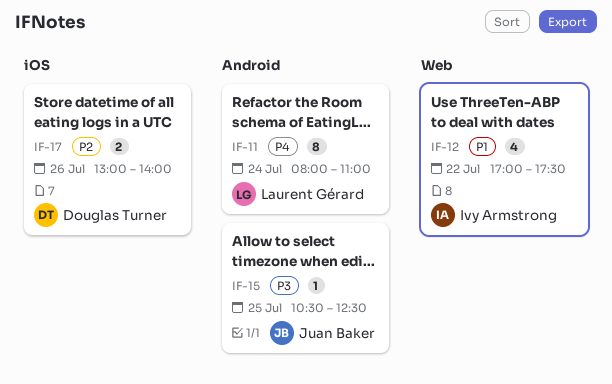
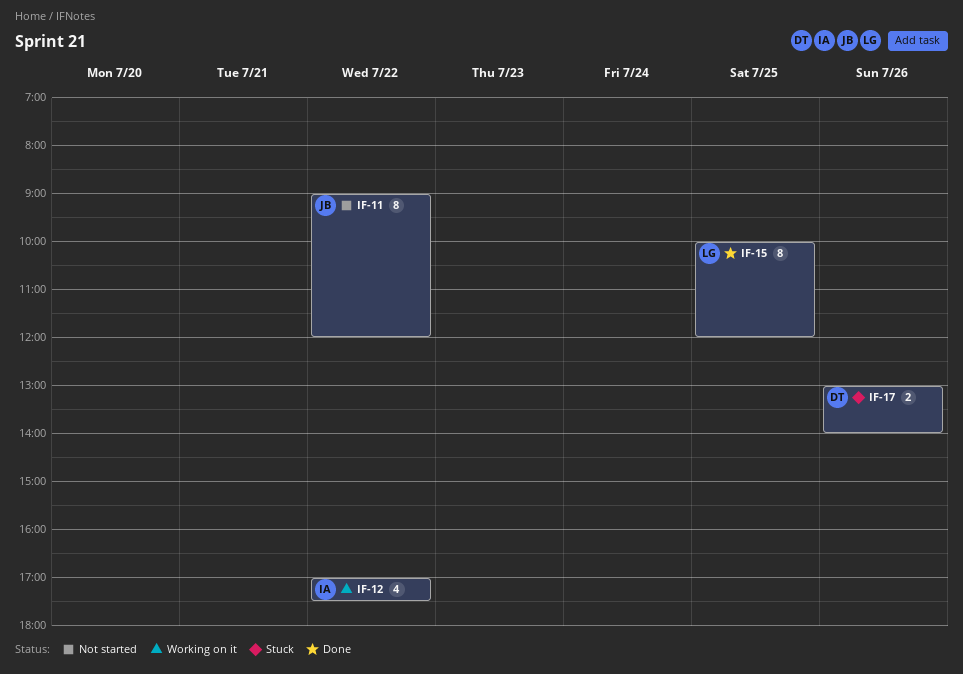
IF-11, owner: Laurent Gérard -> Juan Baker
IF-11, day: Jul 24 -> Jul 22
IF-11, begins: 08:00 -> 09:00
IF-11, ends: 11:00 -> 12:00
IF-15, owner: Juan Baker -> Laurent Gérard
IF-15, estimate: 1 -> 8
IF-15, begins: 10:30 -> 10:00
IF-15, ends: 12:30 -> 12:00

